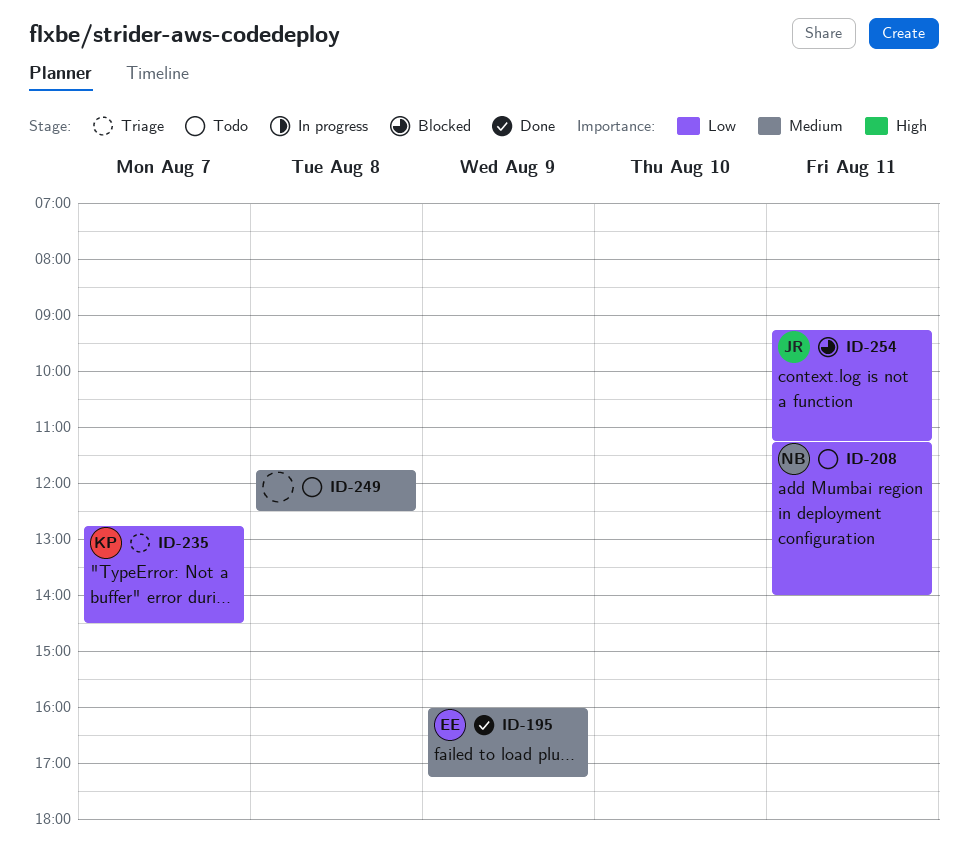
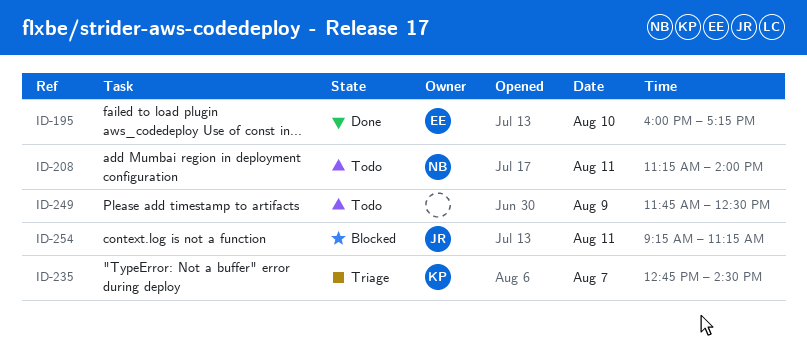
ID-195, day: Aug 9 -> Aug 10
ID-249, day: Aug 8 -> Aug 9

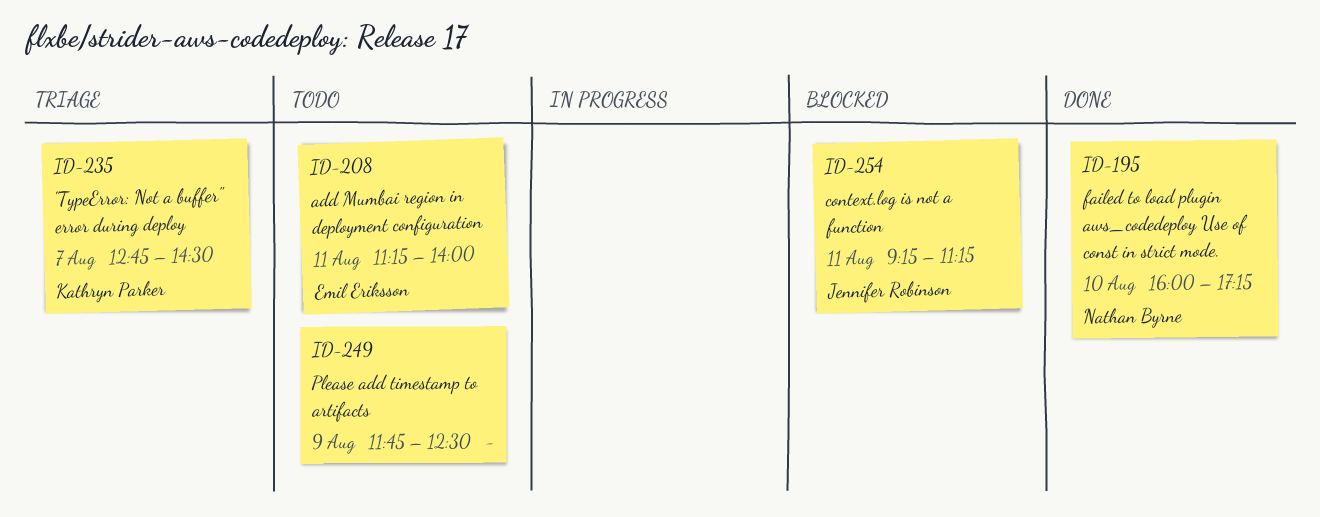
ID-195, owner: Emil Eriksson -> Nathan Byrne
ID-208, owner: Nathan Byrne -> Emil Eriksson

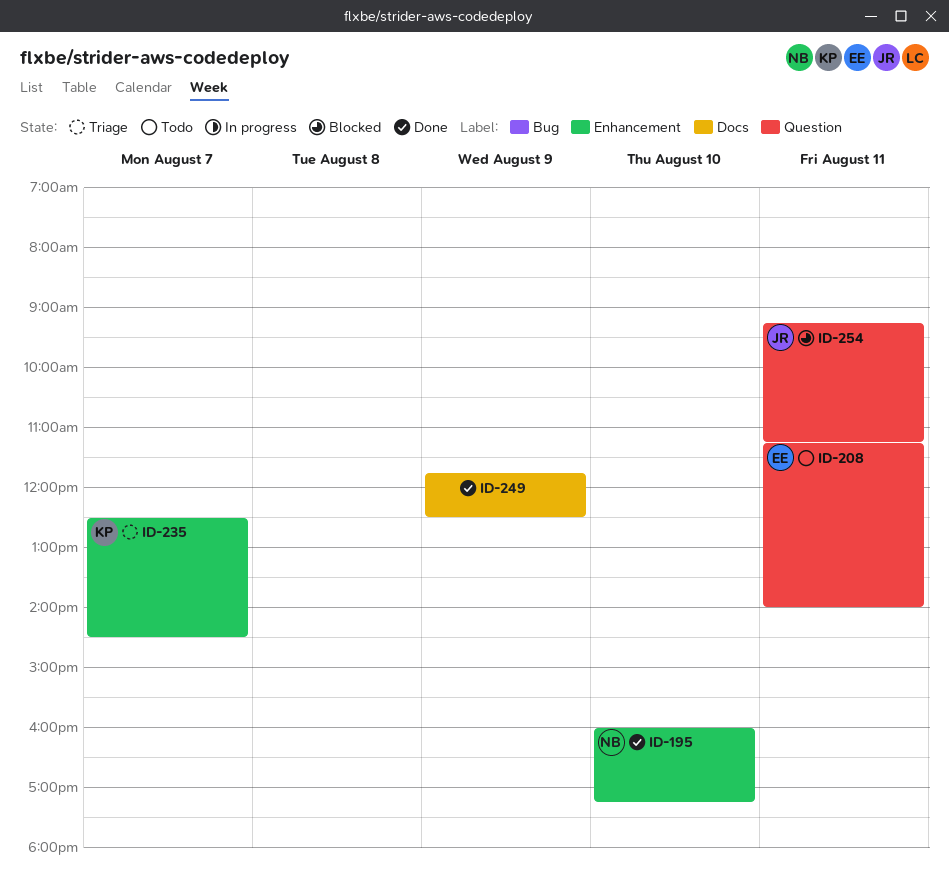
ID-235, begins: 12:45 -> 12:30
ID-249, status: Todo -> Done

